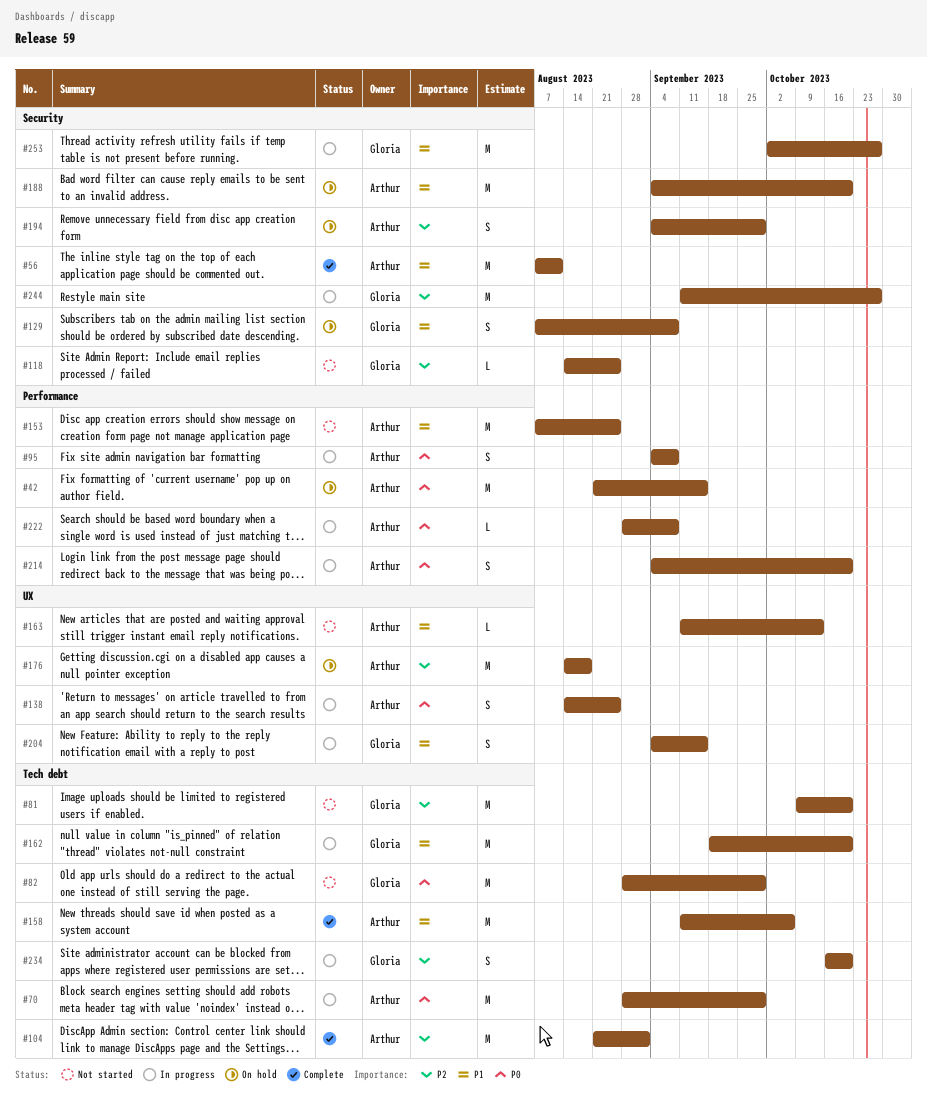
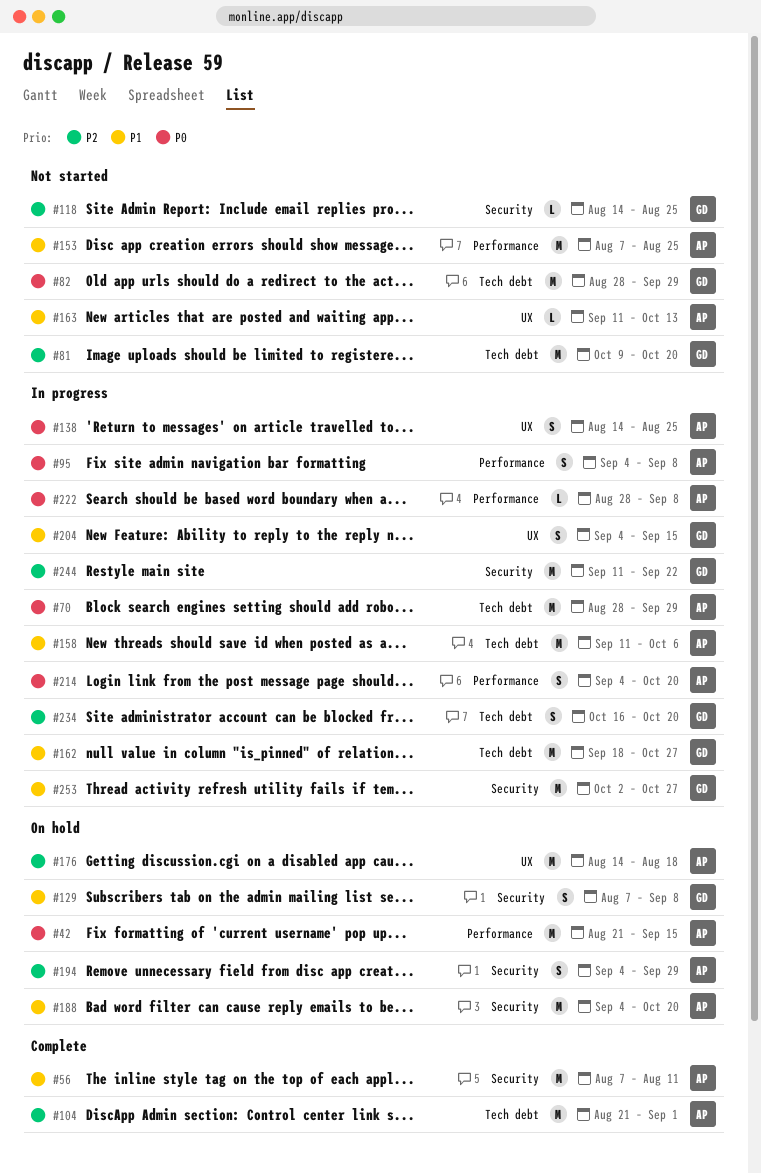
#158, status: Complete -> In progress
#162, due: Oct 20 -> Oct 27
#244, due: Oct 27 -> Sep 22

